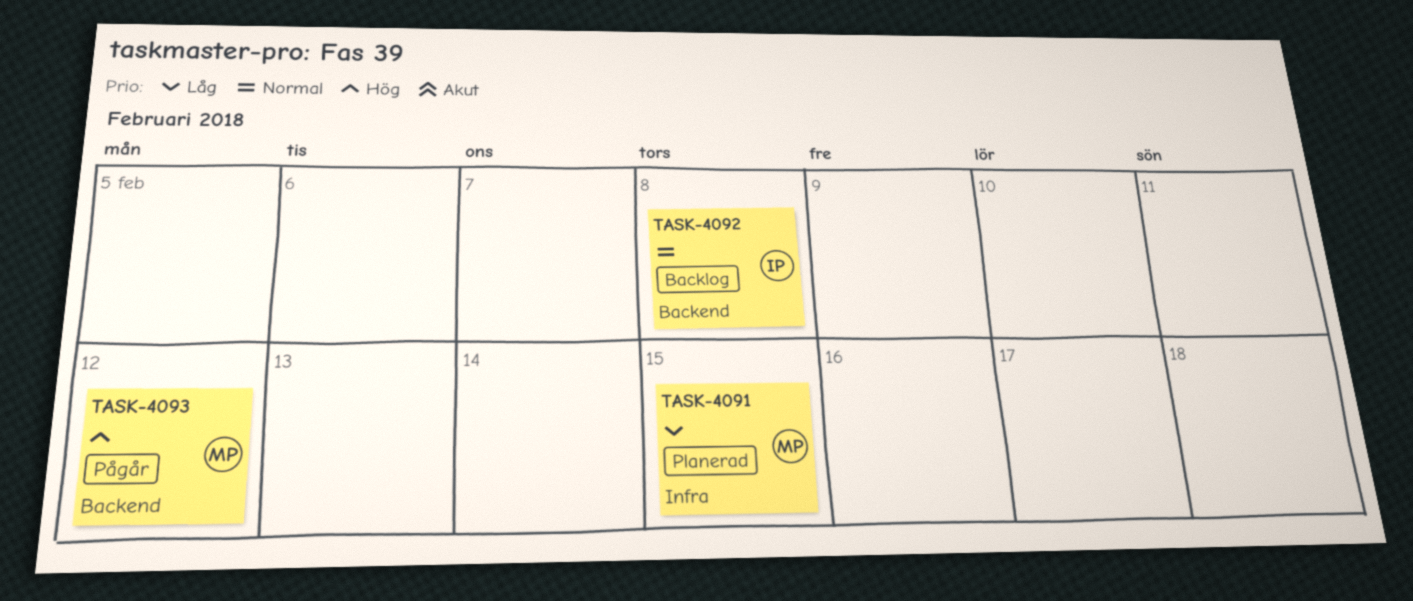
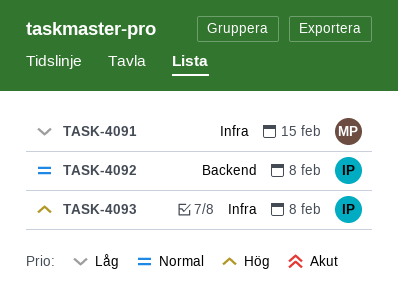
TASK-4093, owner: MP -> IP
TASK-4093, label: Backend -> Infra
TASK-4093, due: Feb 12 -> Feb 8

